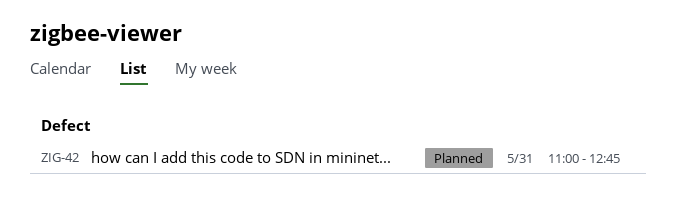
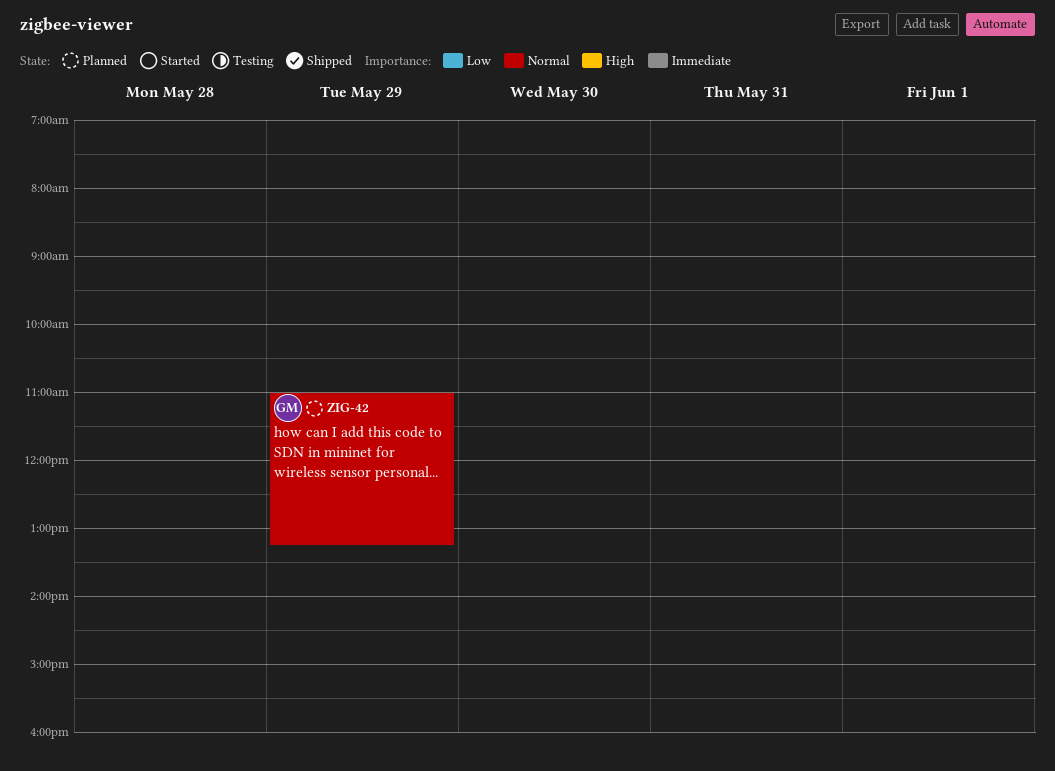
ZIG-42, day: May 31 -> May 29
ZIG-42, ends: 12:45 -> 13:15

